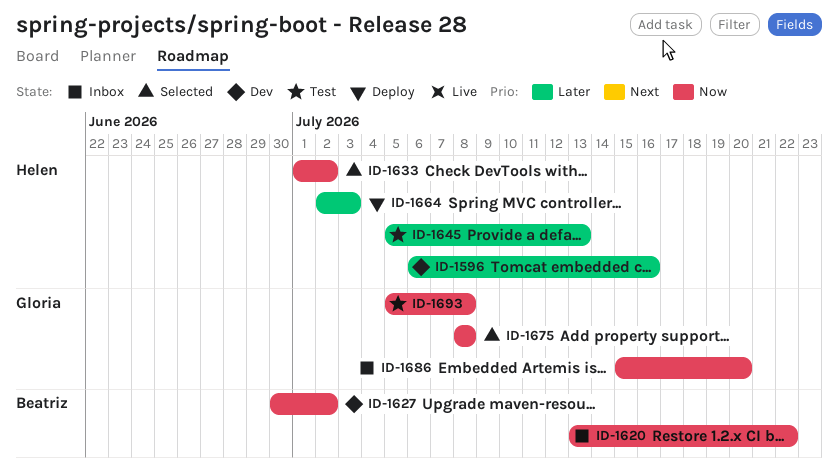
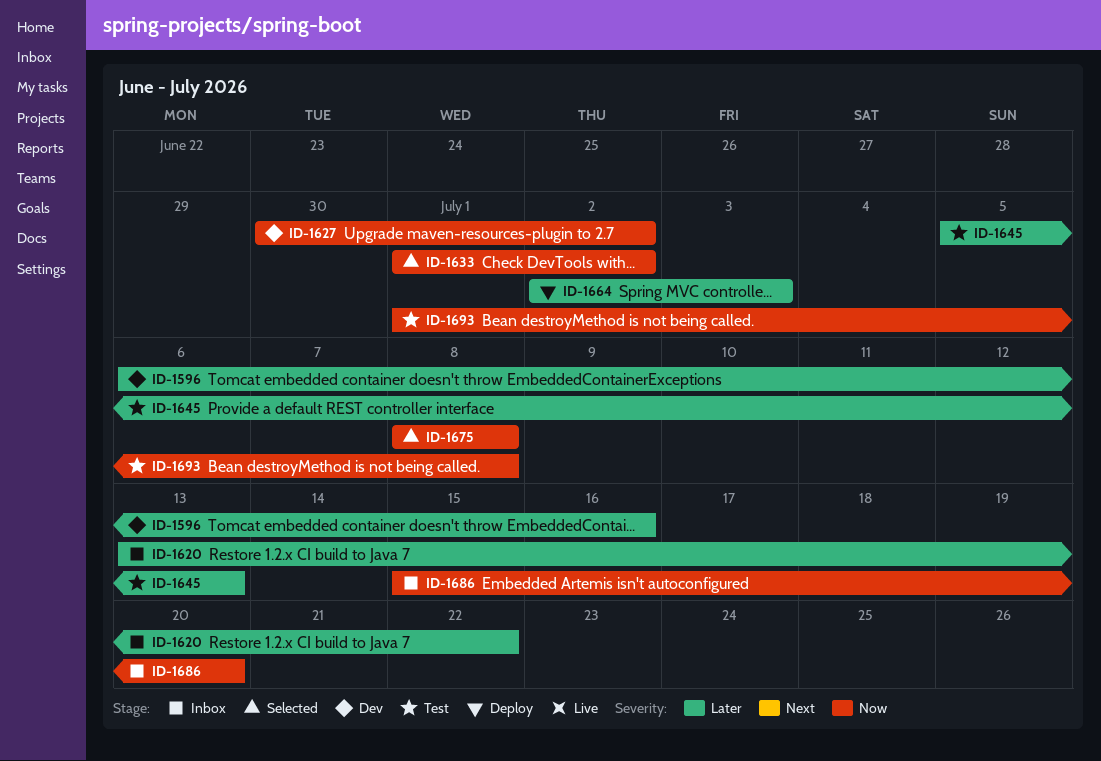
ID-1620, priority: Now -> Later
ID-1693, start: Jul 5 -> Jul 1

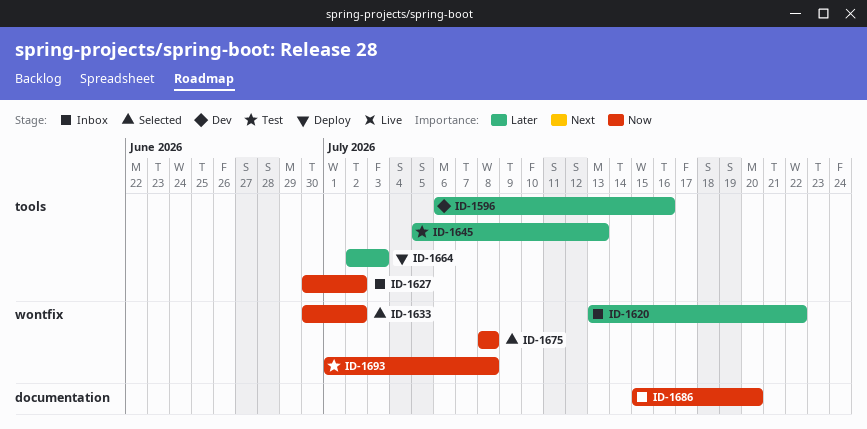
ID-1627, status: Dev -> Inbox
ID-1633, start: Jul 1 -> Jun 30

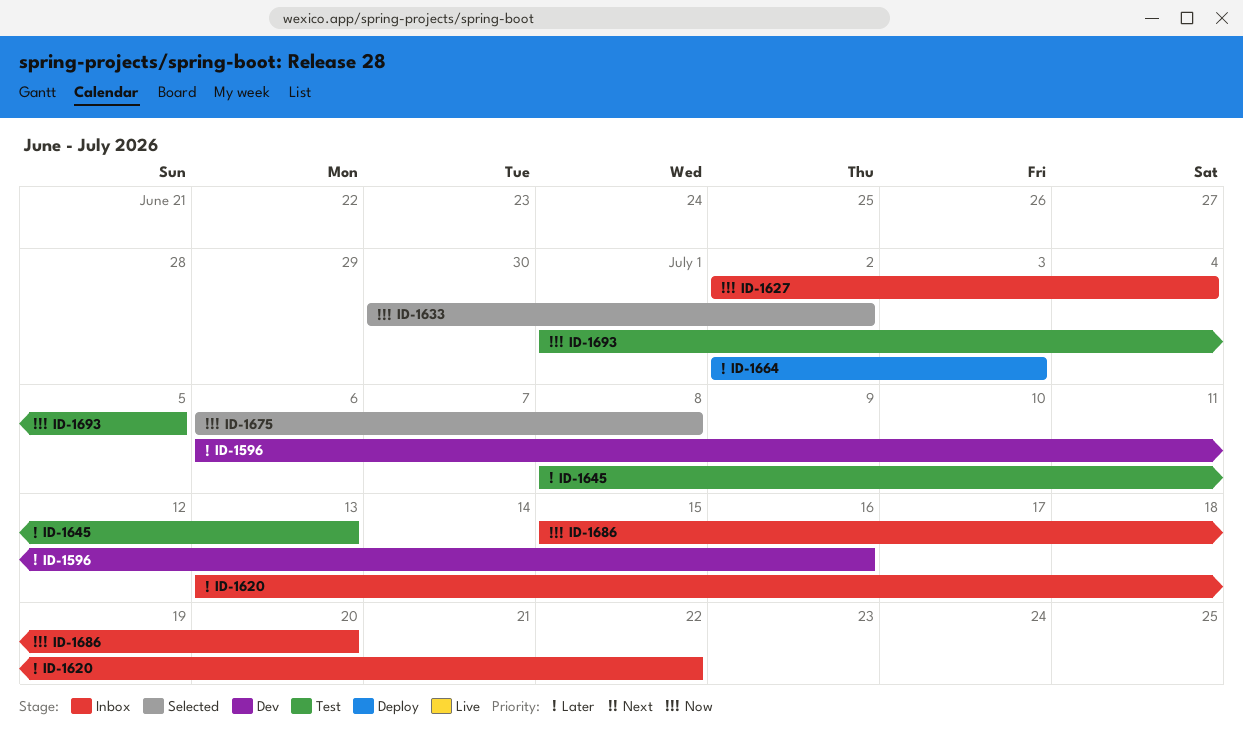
ID-1627, start: Jun 30 -> Jul 2
ID-1627, due: Jul 2 -> Jul 4
ID-1645, start: Jul 5 -> Jul 8
ID-1675, start: Jul 8 -> Jul 6
ID-1693, due: Jul 8 -> Jul 5

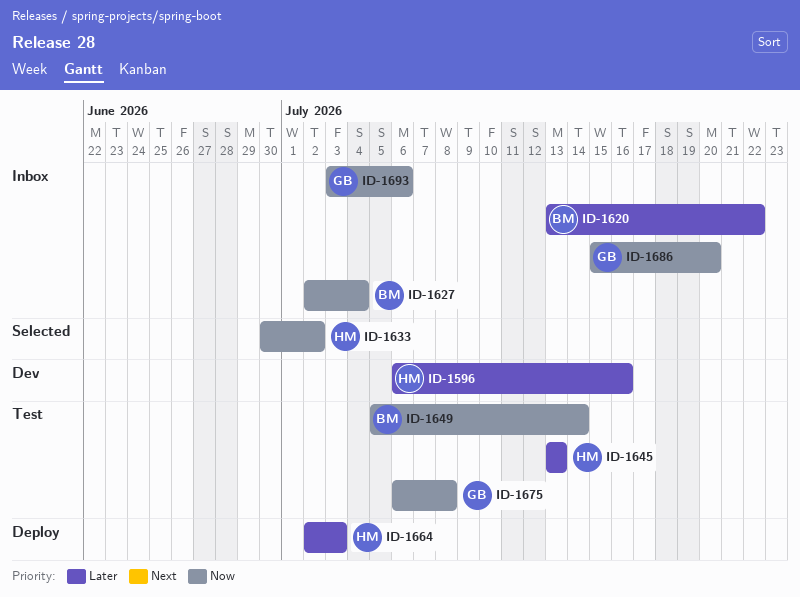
ID-1645, start: Jul 8 -> Jul 13
ID-1649: none -> present
ID-1675, status: Selected -> Test
ID-1693, status: Test -> Inbox
ID-1693, start: Jul 1 -> Jul 3
ID-1693, due: Jul 5 -> Jul 6

